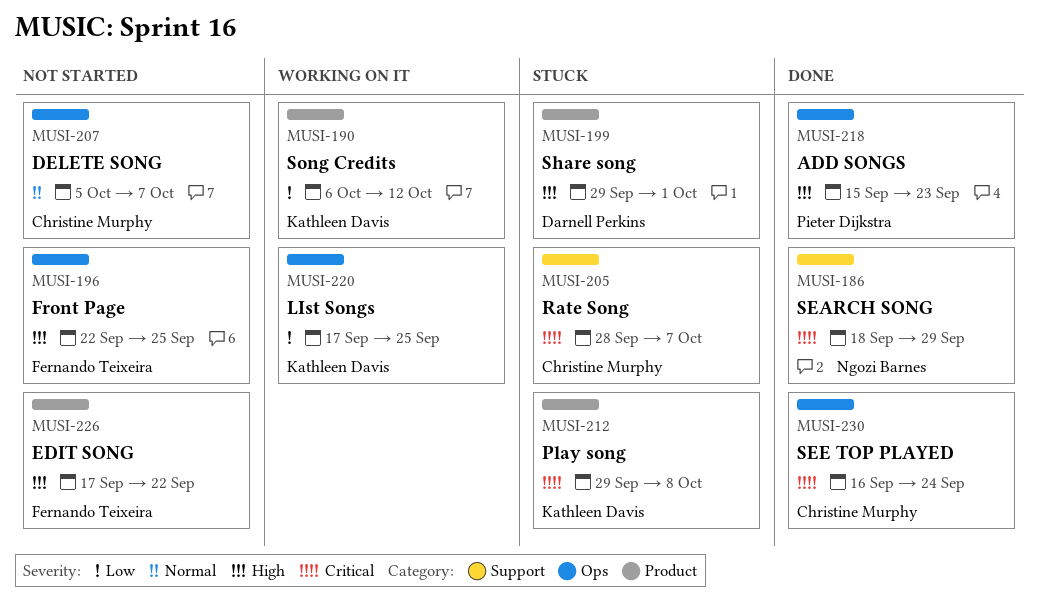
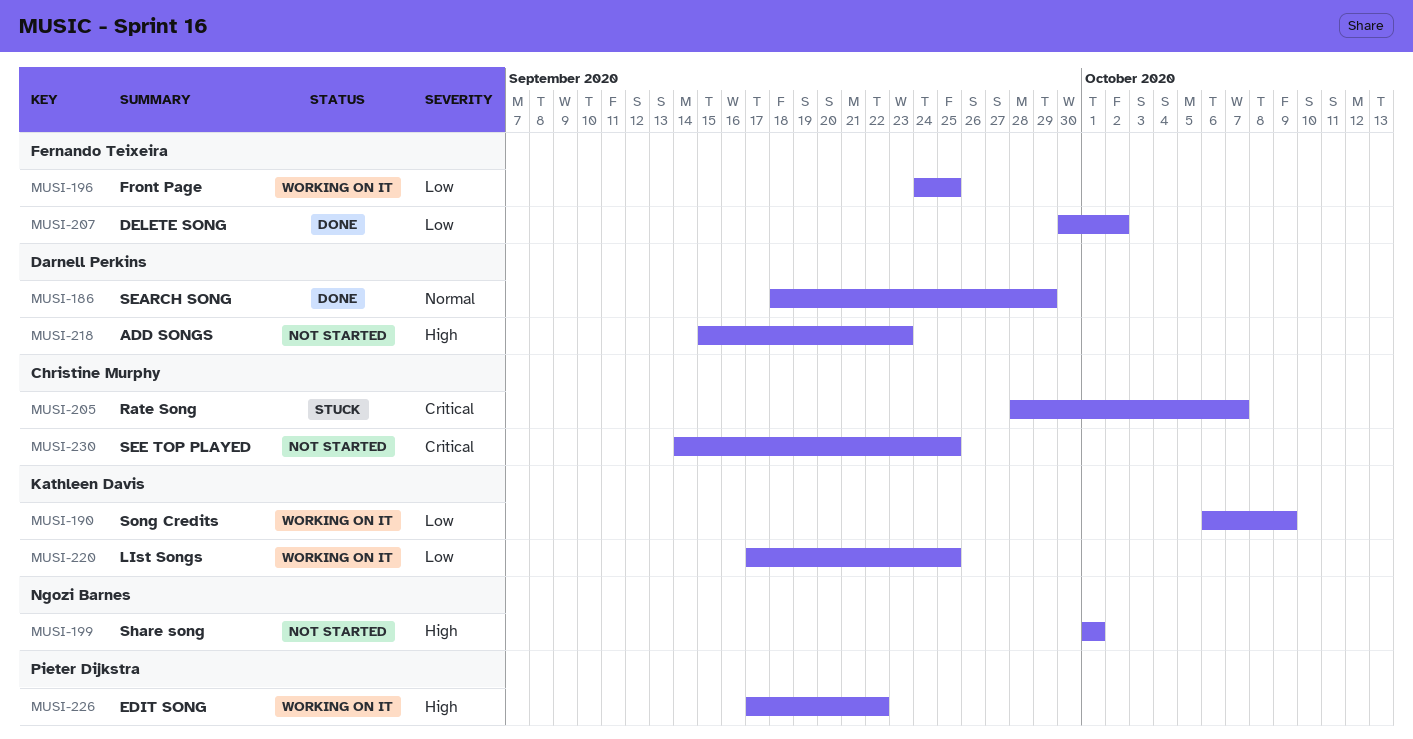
MUSI-186, owner: Ngozi Barnes -> Darnell Perkins
MUSI-186, priority: Critical -> Normal
MUSI-190, due: Oct 12 -> Oct 9
MUSI-196, status: Not started -> Working on it
MUSI-196, priority: High -> Low
MUSI-196, start: Sep 22 -> Sep 24
MUSI-199, status: Stuck -> Not started
MUSI-199, owner: Darnell Perkins -> Ngozi Barnes
MUSI-199, start: Sep 29 -> Oct 1
MUSI-207, status: Not started -> Done
MUSI-207, owner: Christine Murphy -> Fernando Teixeira
MUSI-207, priority: Normal -> Low
MUSI-207, start: Oct 5 -> Sep 30
MUSI-207, due: Oct 7 -> Oct 2
MUSI-212: present -> none
MUSI-218, status: Done -> Not started
MUSI-218, owner: Pieter Dijkstra -> Darnell Perkins
MUSI-226, status: Not started -> Working on it
MUSI-226, owner: Fernando Teixeira -> Pieter Dijkstra
MUSI-230, status: Done -> Not started
MUSI-230, start: Sep 16 -> Sep 14
MUSI-230, due: Sep 24 -> Sep 25

